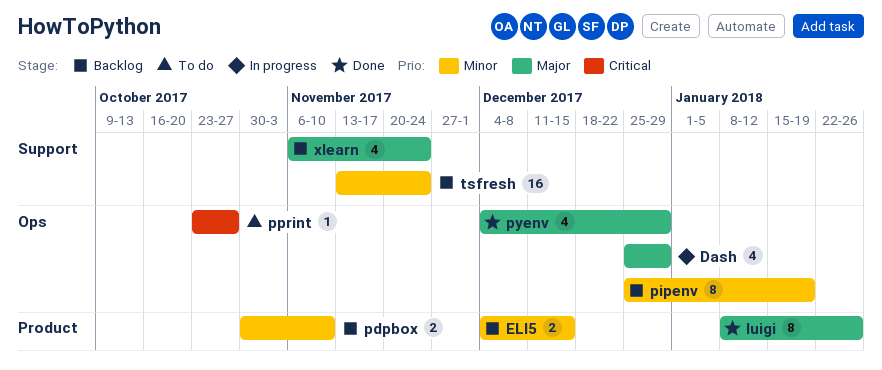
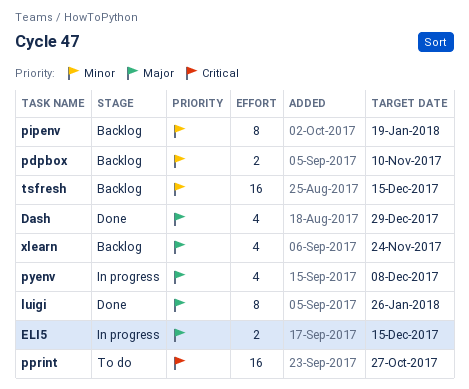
Dash, status: In progress -> Done
ELI5, status: Backlog -> In progress
ELI5, priority: Minor -> Major
pprint, estimate: 1 -> 16
pyenv, status: Done -> In progress
pyenv, due: Dec 29 -> Dec 8
tsfresh, due: Nov 24 -> Dec 15

